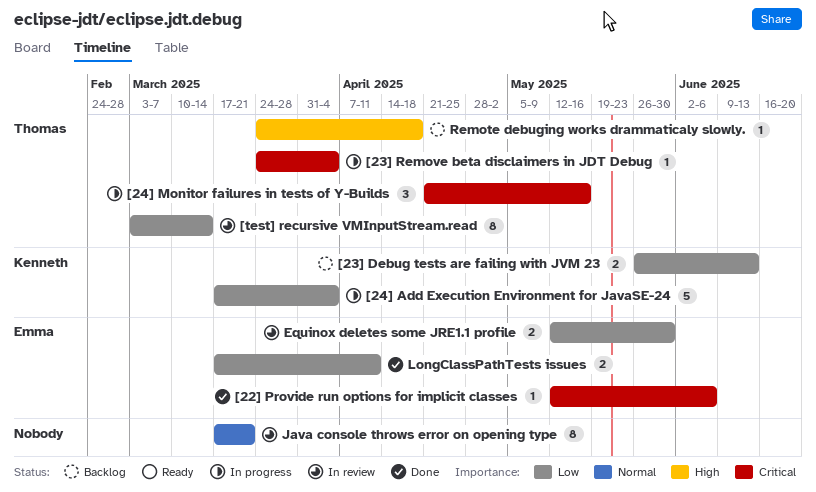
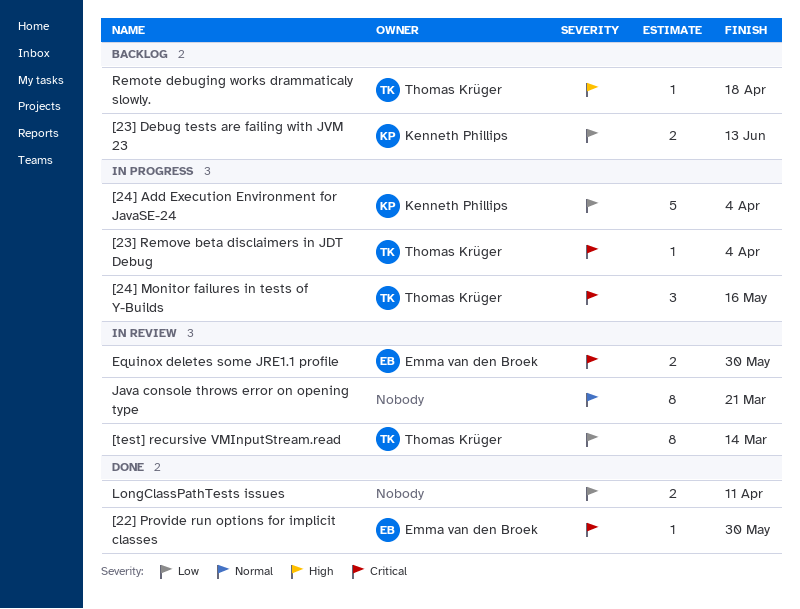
[22] Provide run options for implicit classes, due: Jun 6 -> May 30
Equinox deletes some JRE1.1 profile, priority: Low -> Critical
LongClassPathTests issues, owner: Emma van den Broek -> none

